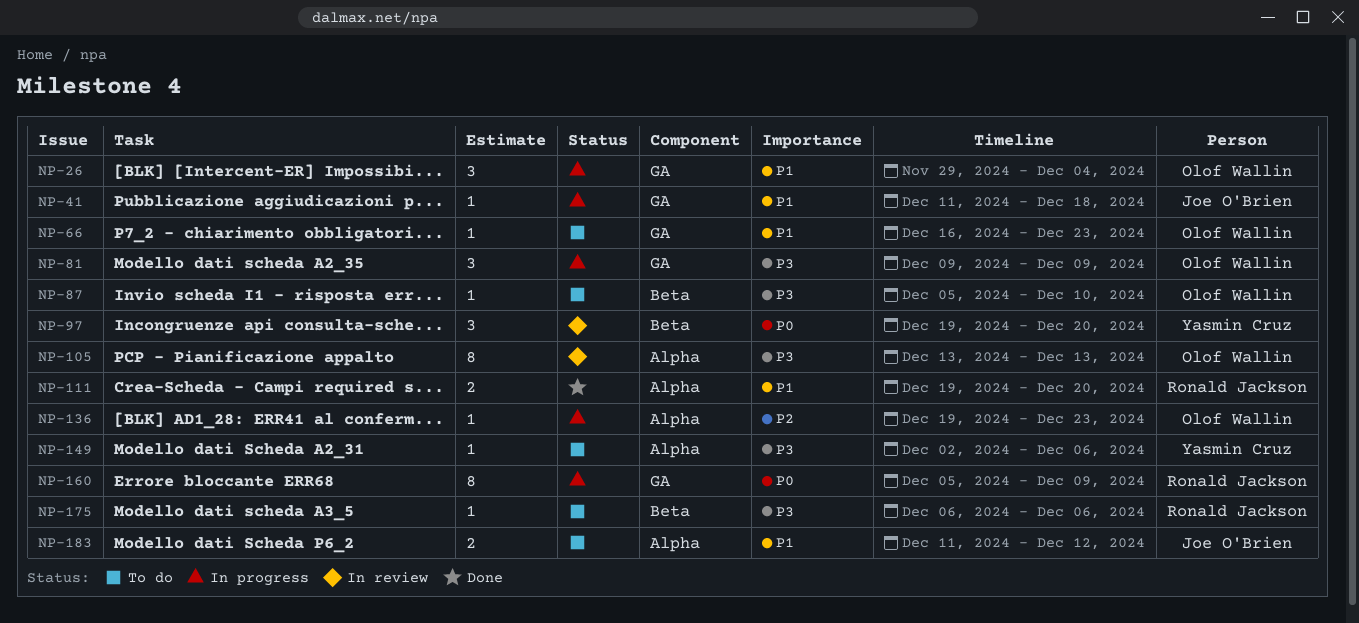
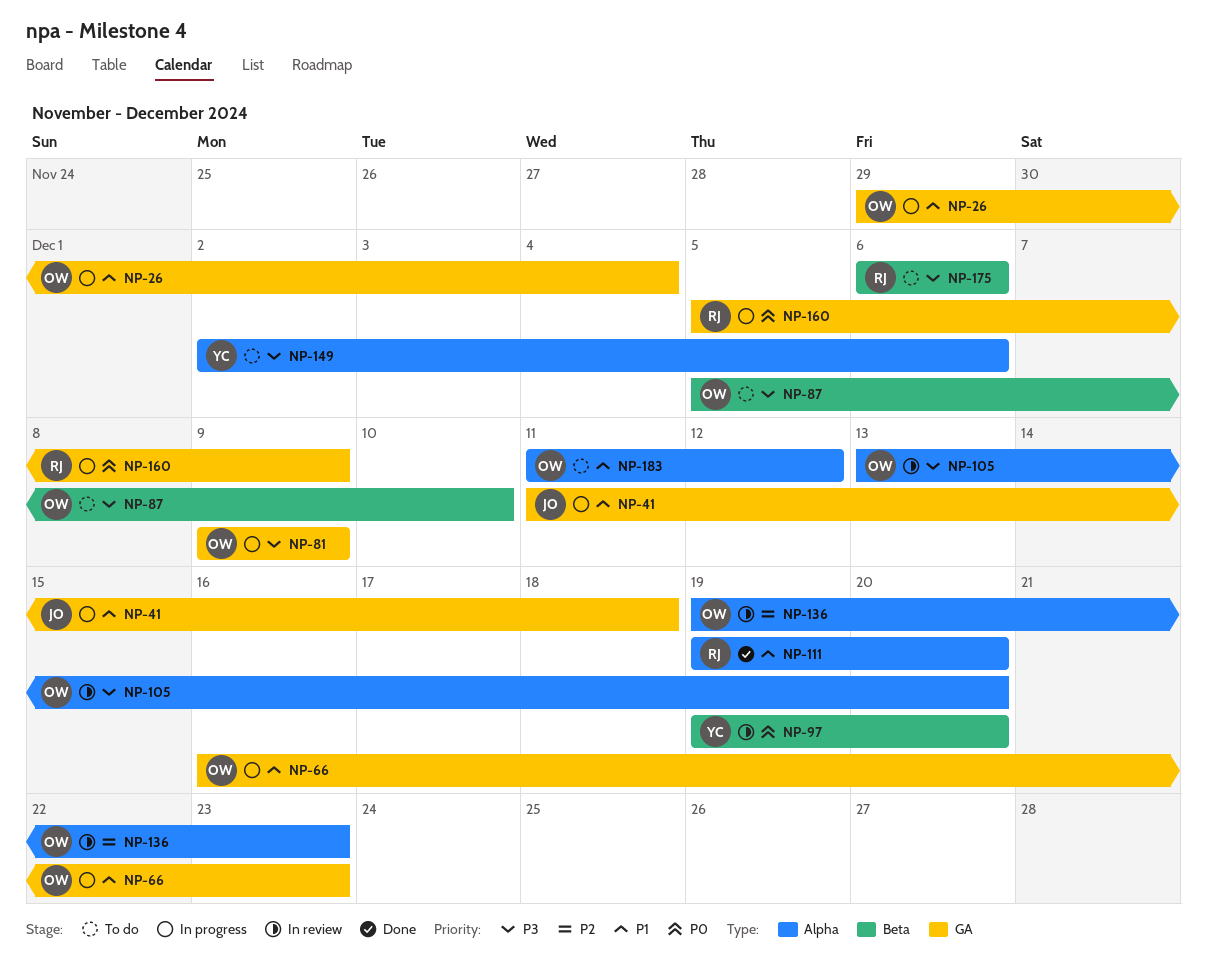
NP-66, status: To do -> In progress
NP-105, due: Dec 13 -> Dec 20
NP-136, status: In progress -> In review
NP-183, owner: Joe O'Brien -> Olof Wallin

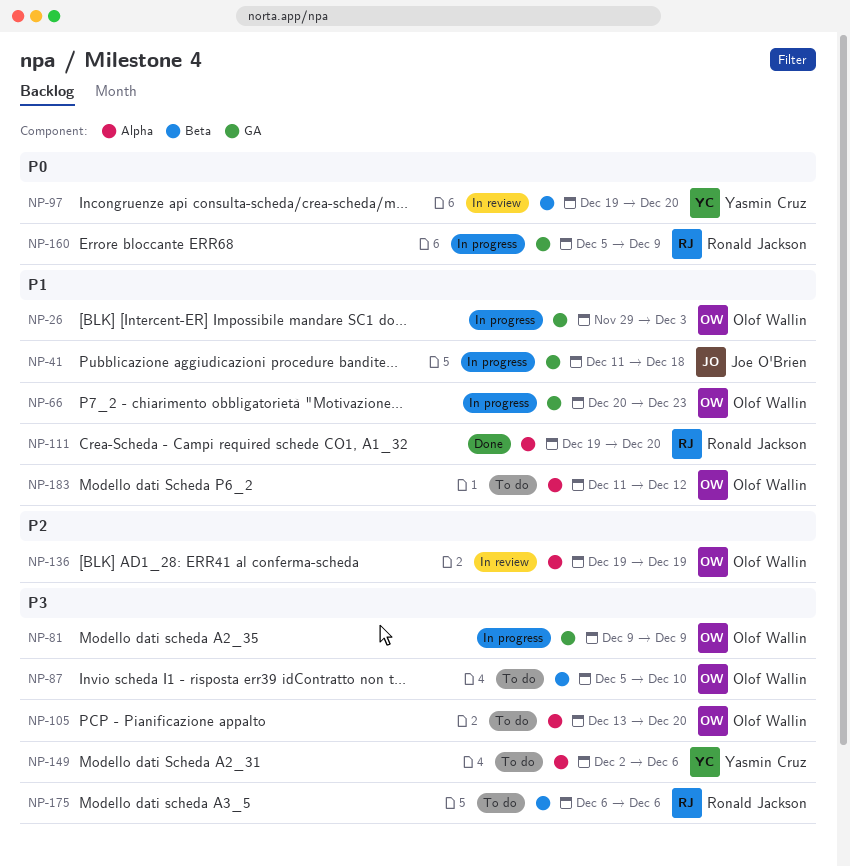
NP-26, due: Dec 4 -> Dec 3
NP-66, start: Dec 16 -> Dec 20
NP-105, status: In review -> To do
NP-136, due: Dec 23 -> Dec 19

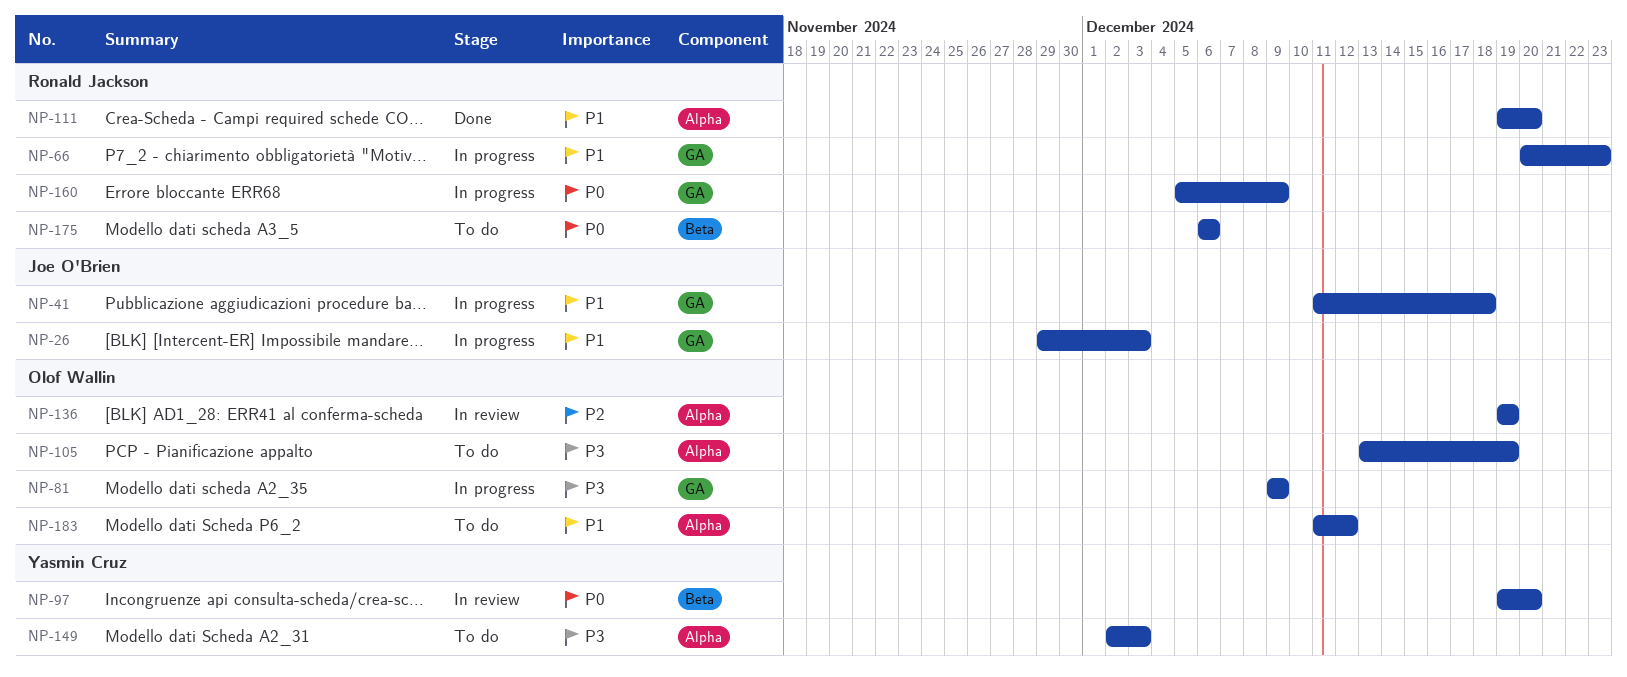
NP-26, owner: Olof Wallin -> Joe O'Brien
NP-66, owner: Olof Wallin -> Ronald Jackson
NP-87: present -> none
NP-105, due: Dec 20 -> Dec 19
NP-149, due: Dec 6 -> Dec 3
NP-175, priority: P3 -> P0

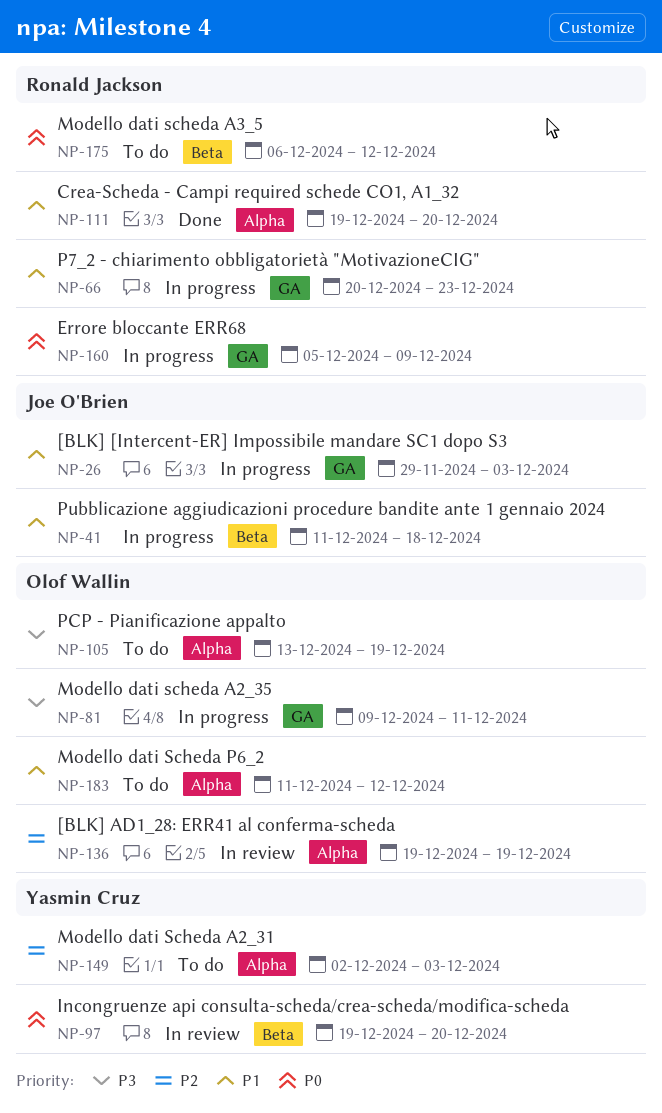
NP-41, label: GA -> Beta
NP-81, due: Dec 9 -> Dec 11
NP-149, priority: P3 -> P2
NP-175, due: Dec 6 -> Dec 12

